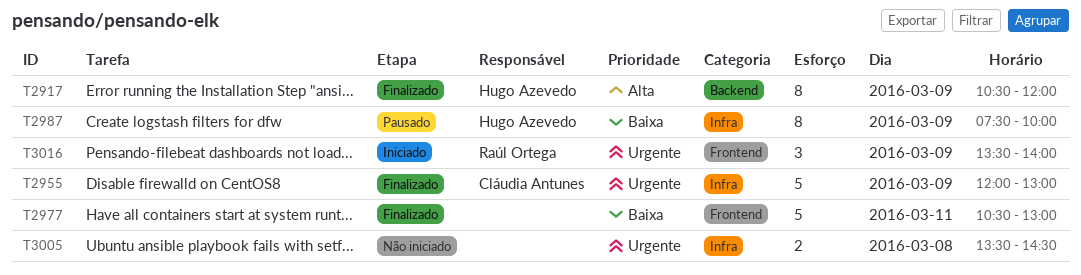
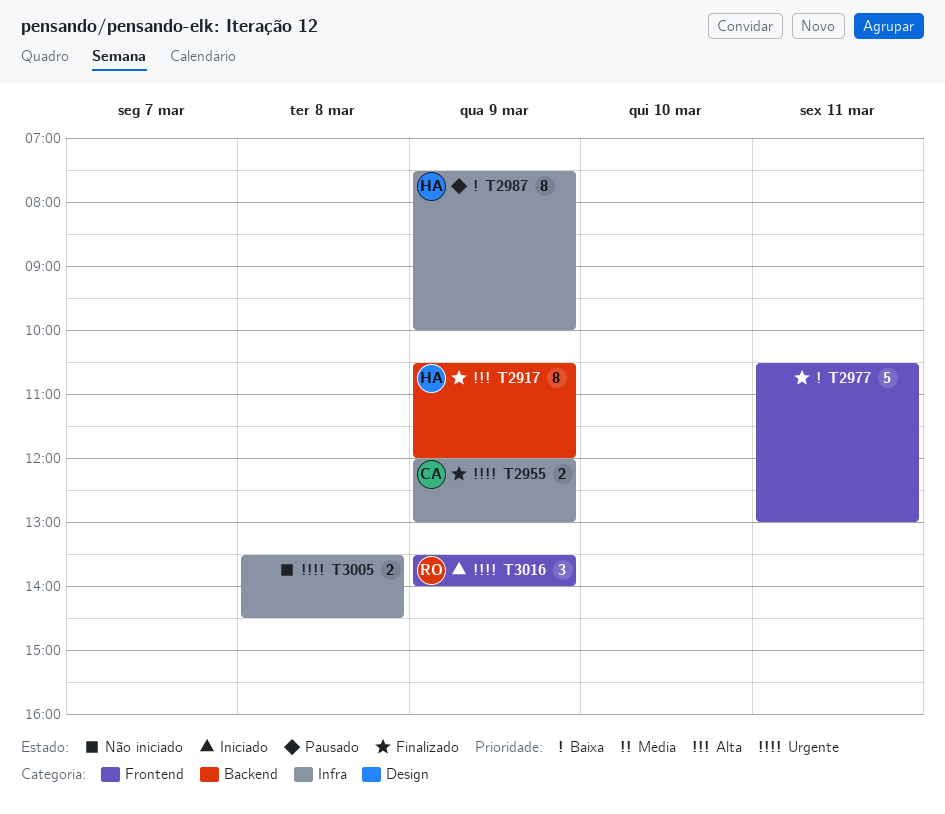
T2955, estimate: 5 -> 2

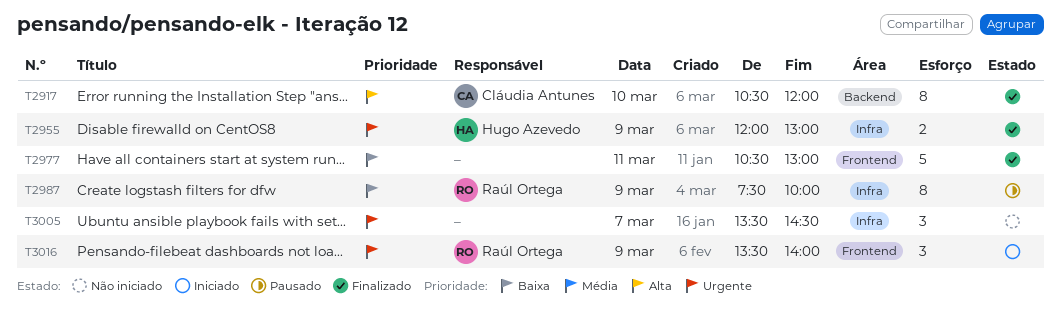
T2917, owner: Hugo Azevedo -> Cláudia Antunes
T2917, day: Mar 9 -> Mar 10
T2955, owner: Cláudia Antunes -> Hugo Azevedo
T2987, owner: Hugo Azevedo -> Raúl Ortega
T3005, estimate: 2 -> 3
T3005, day: Mar 8 -> Mar 7

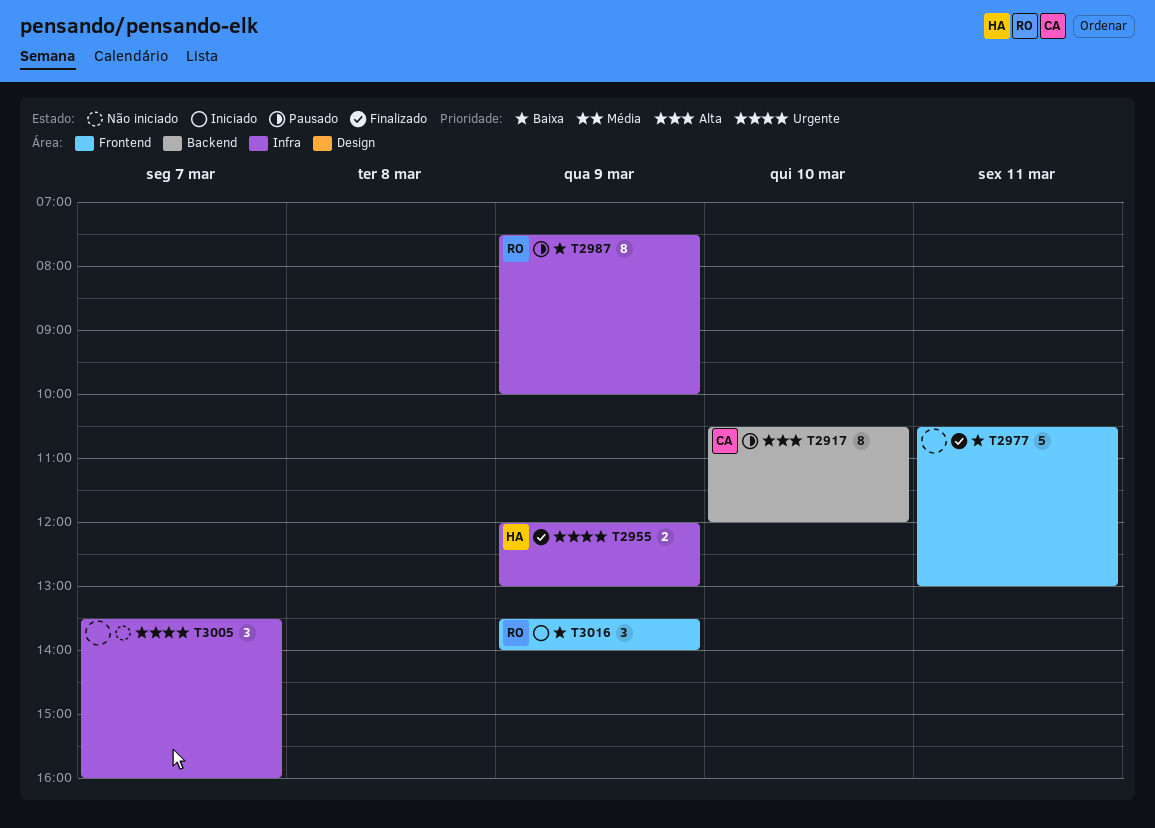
T2917, status: Finalizado -> Pausado
T3005, ends: 14:30 -> 16:00
T3016, priority: Urgente -> Baixa

